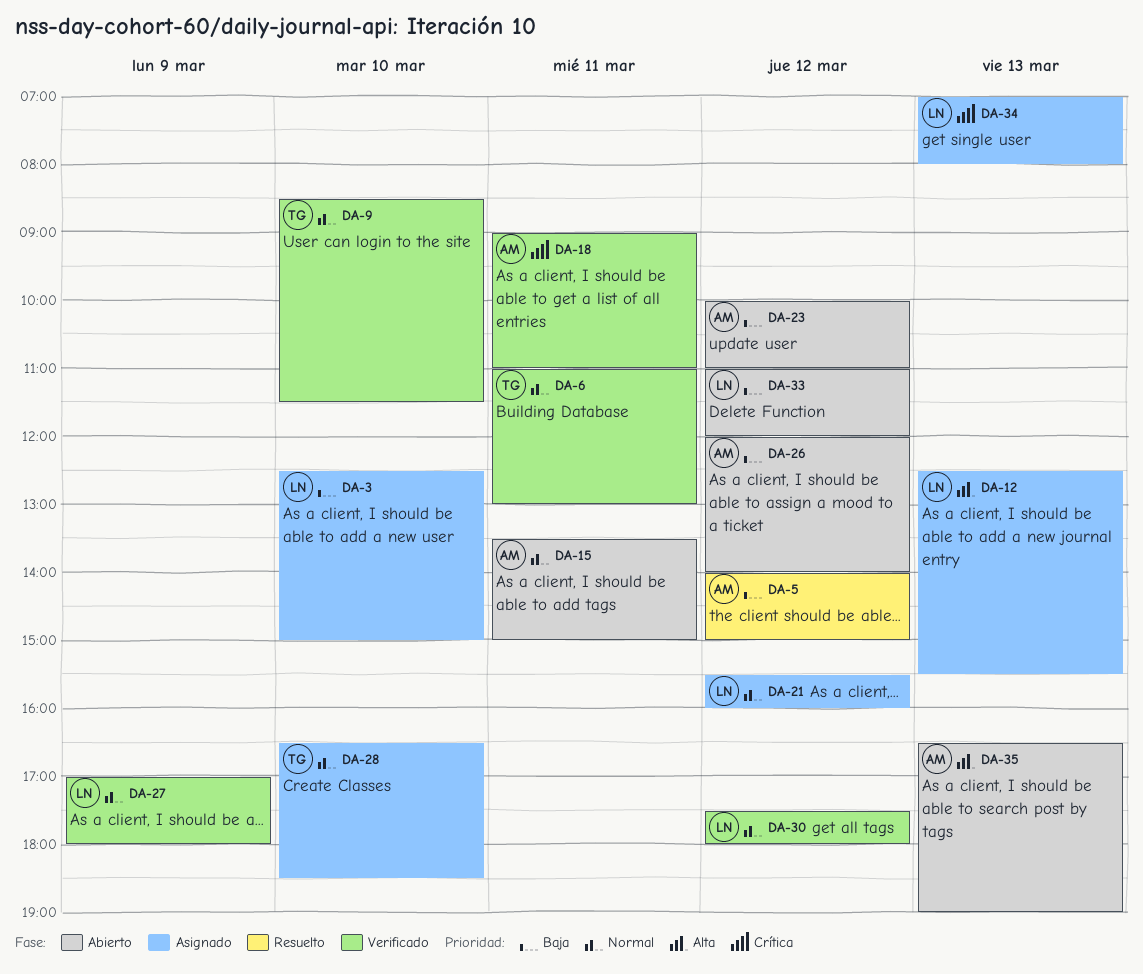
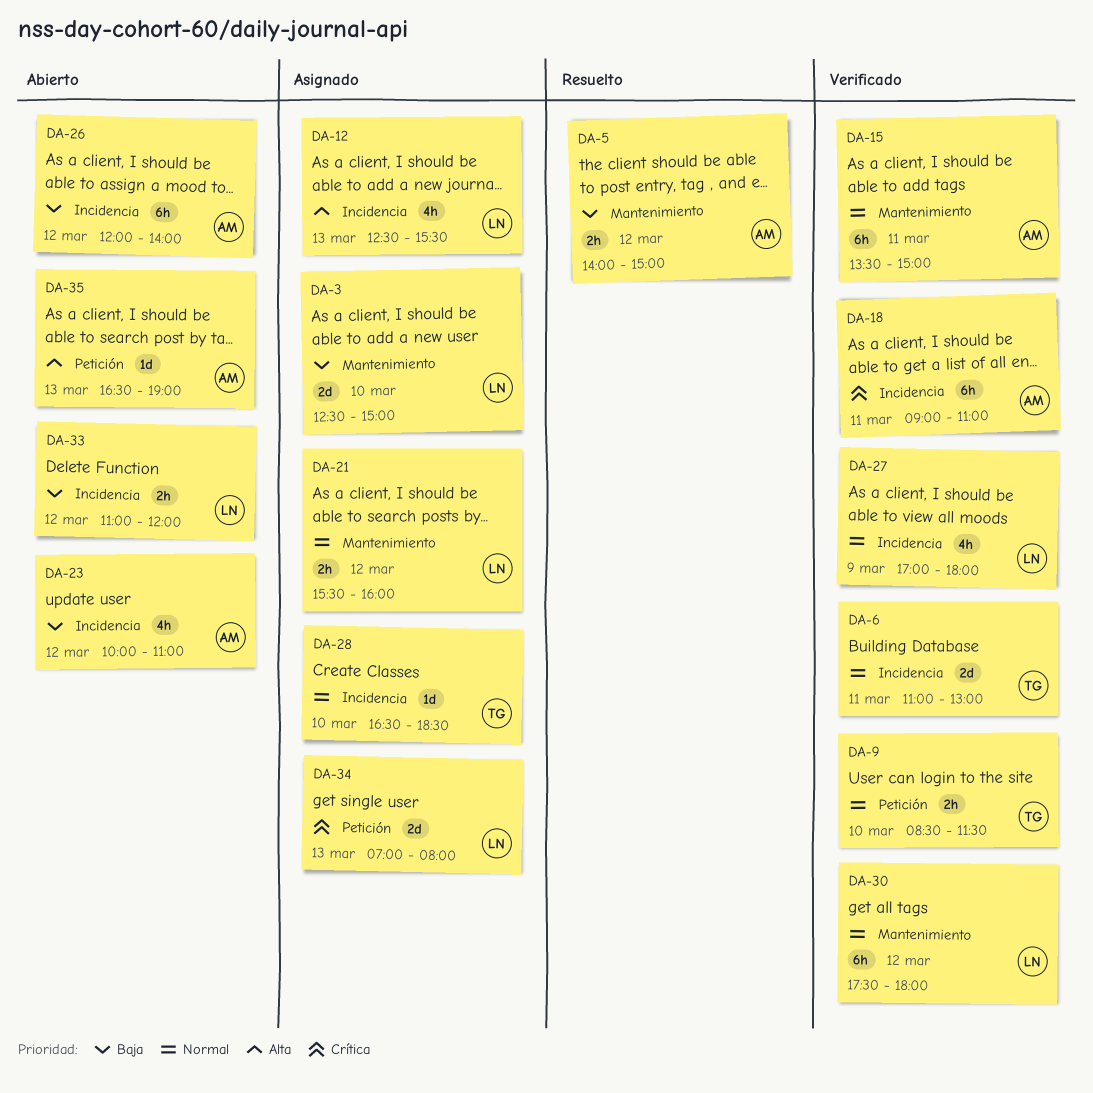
DA-15, status: Abierto -> Verificado

